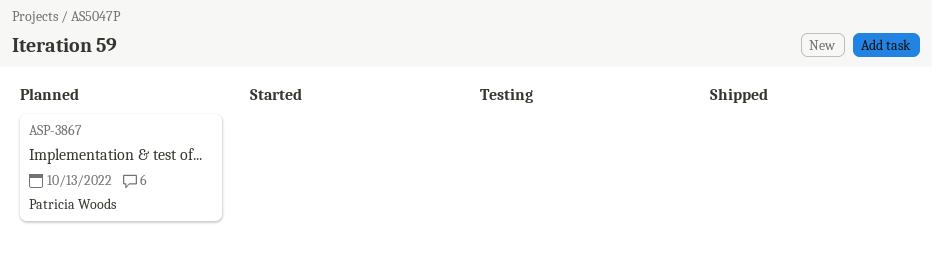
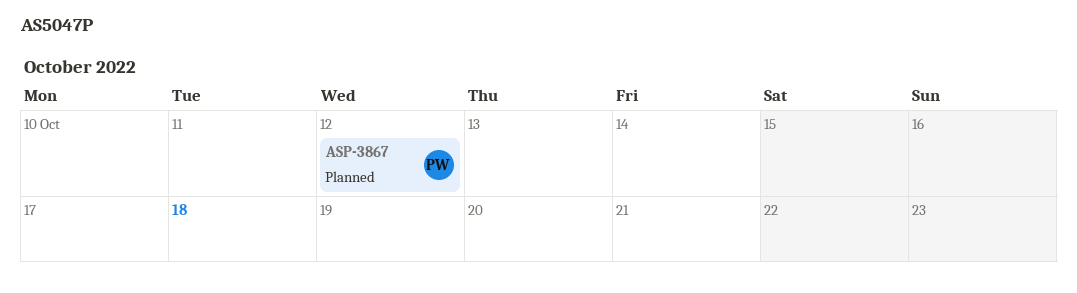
ASP-3867, due: Oct 13 -> Oct 12

